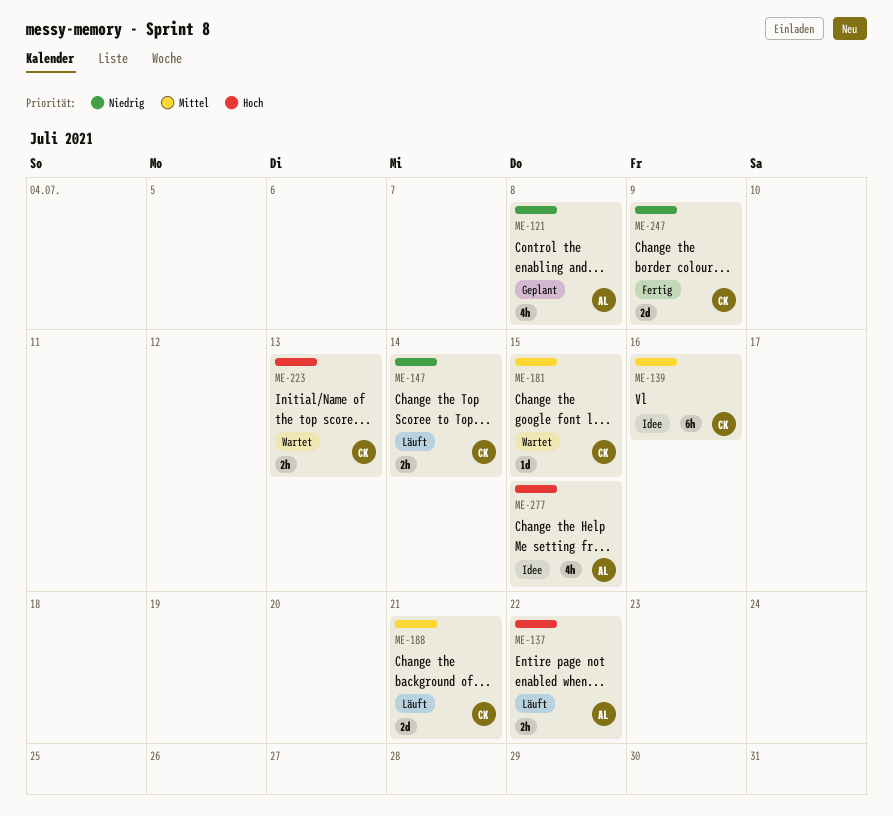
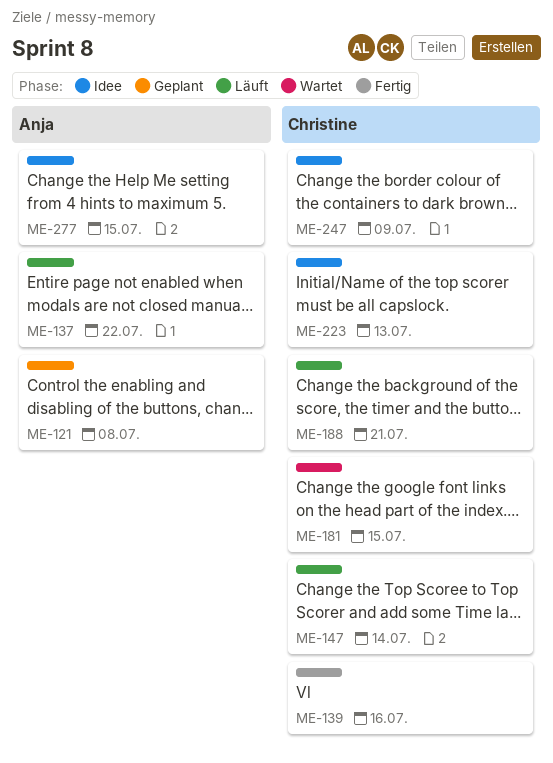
ME-139, status: Idee -> Fertig
ME-223, status: Wartet -> Idee
ME-247, status: Fertig -> Idee

